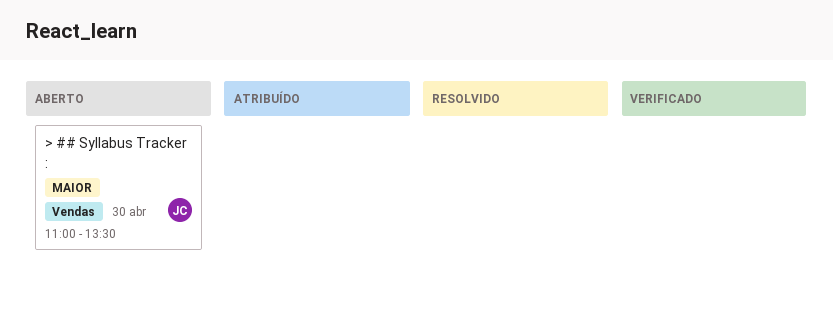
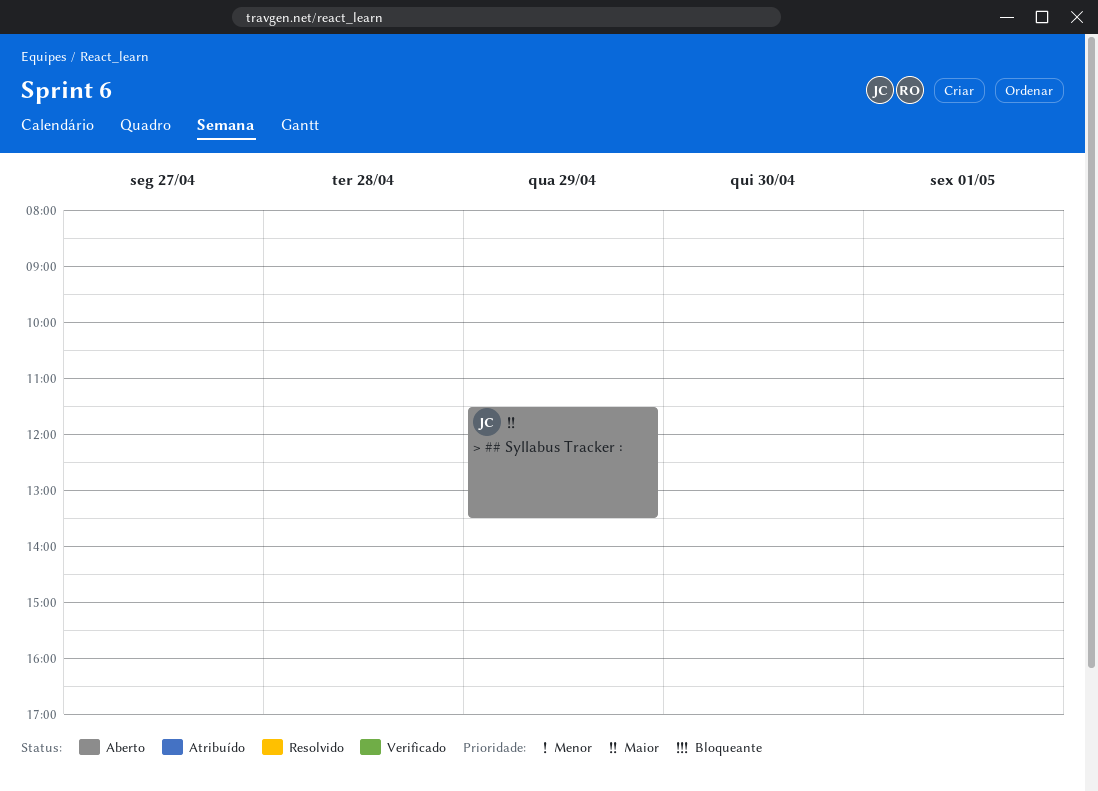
> ## Syllabus Tracker :, day: Apr 30 -> Apr 29
> ## Syllabus Tracker :, begins: 11:00 -> 11:30

